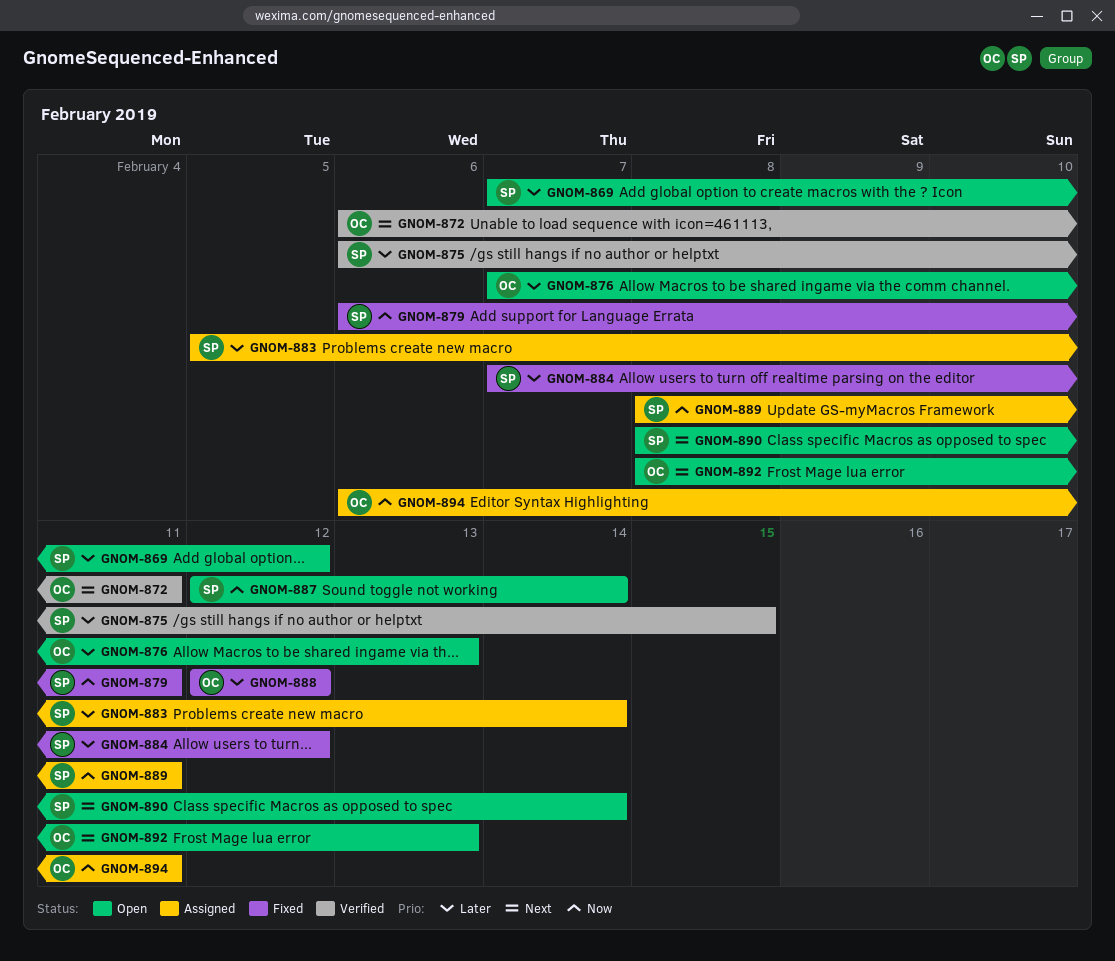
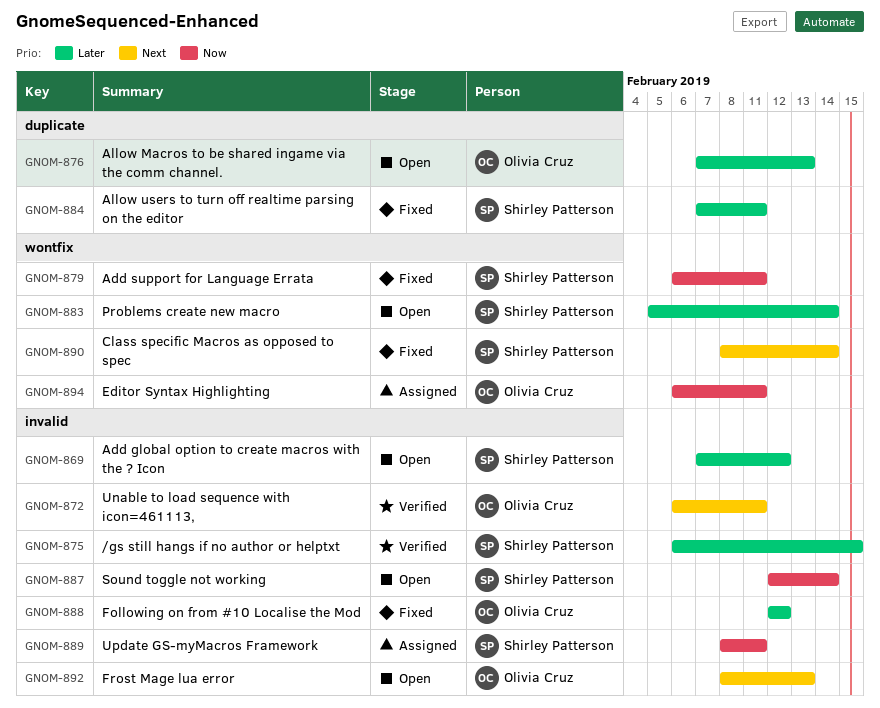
GNOM-883, status: Assigned -> Open
GNOM-884, due: Feb 12 -> Feb 11
GNOM-890, status: Open -> Fixed

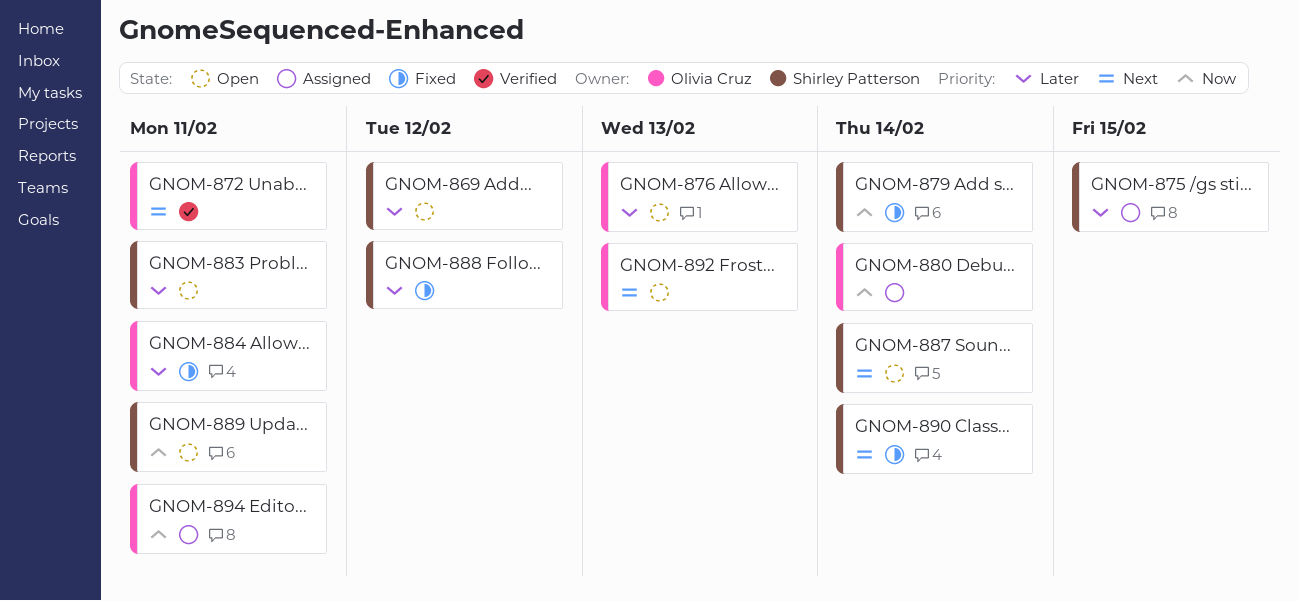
GNOM-875, status: Verified -> Assigned
GNOM-879, due: Feb 11 -> Feb 14
GNOM-880: none -> present
GNOM-883, due: Feb 14 -> Feb 11
GNOM-884, owner: Shirley Patterson -> Olivia Cruz
GNOM-887, priority: Now -> Next
GNOM-888, owner: Olivia Cruz -> Shirley Patterson
GNOM-889, status: Assigned -> Open

